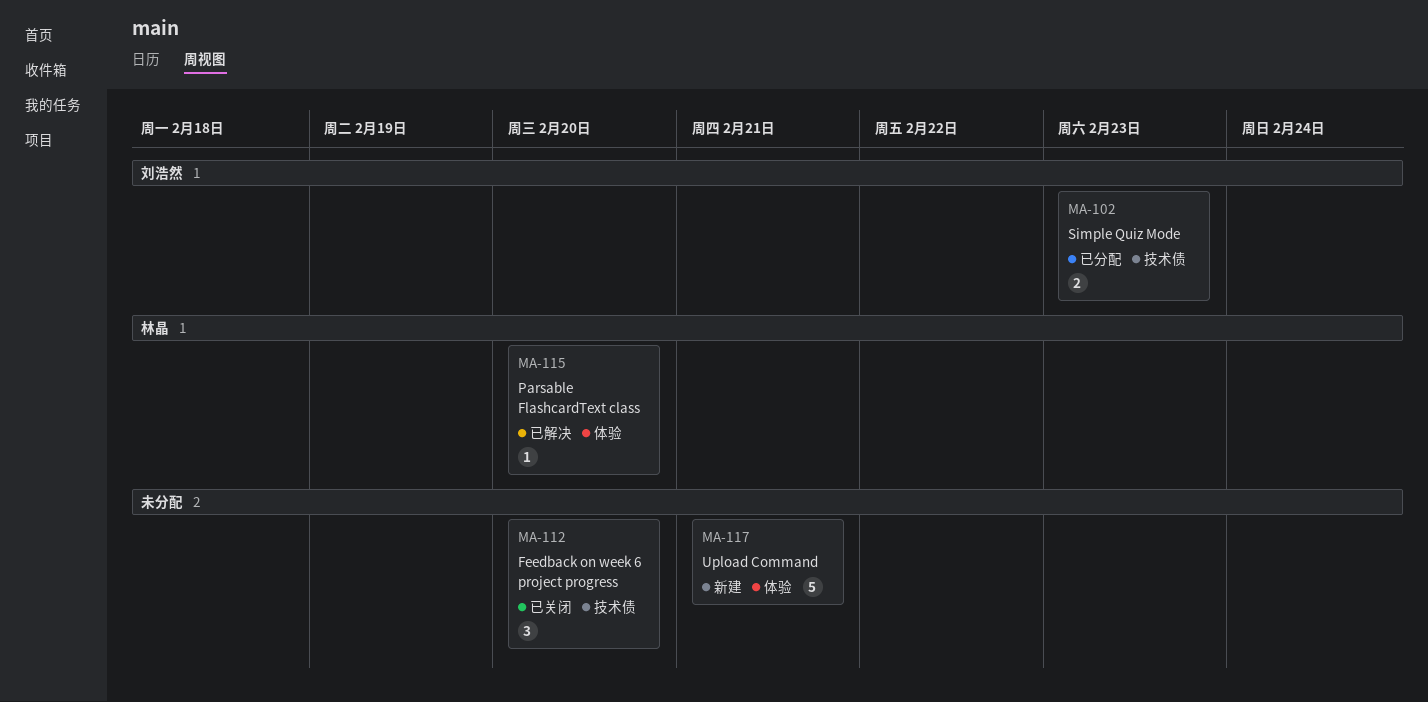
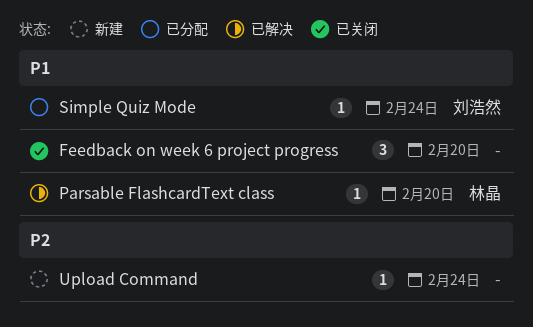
Simple Quiz Mode, estimate: 2 -> 1
Simple Quiz Mode, due: Feb 23 -> Feb 24
Upload Command, estimate: 5 -> 1
Upload Command, due: Feb 21 -> Feb 24

